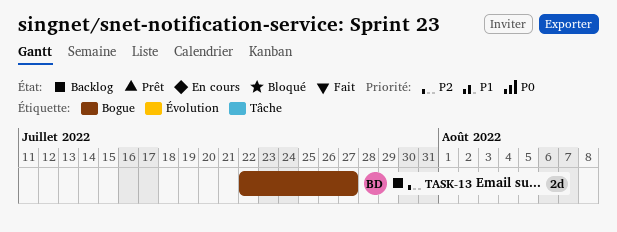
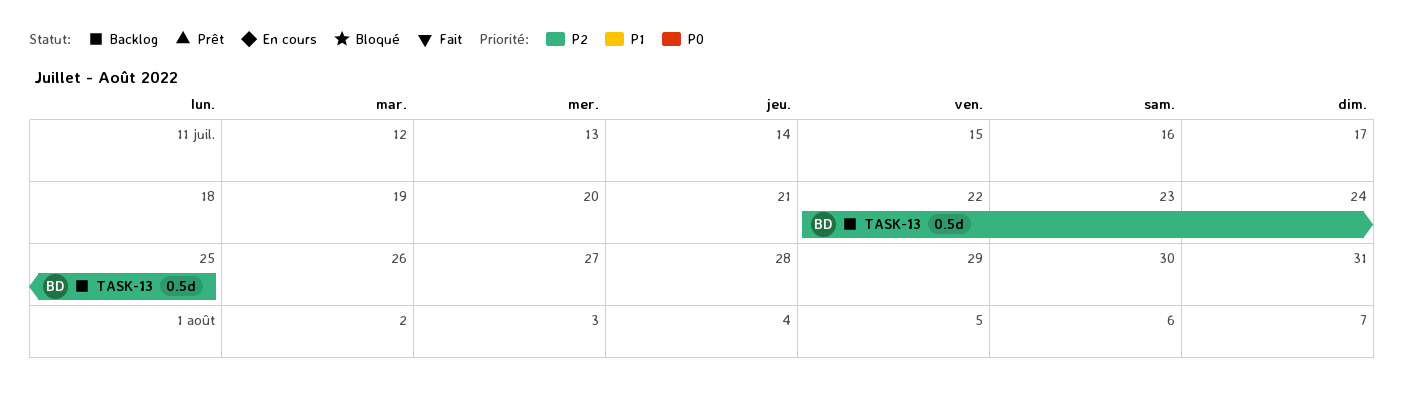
TASK-13, estimate: 2d -> 0.5d
TASK-13, due: Jul 27 -> Jul 25

